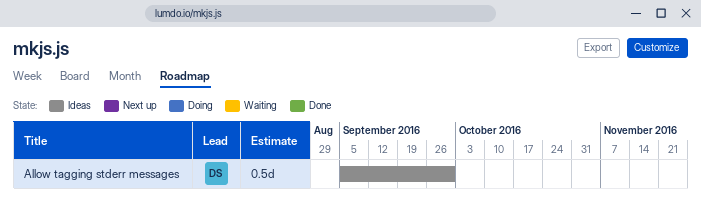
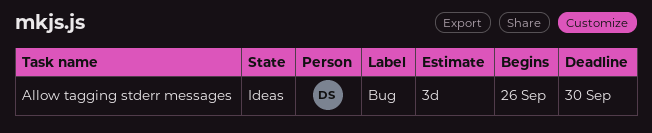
Allow tagging stderr messages, estimate: 0.5d -> 3d
Allow tagging stderr messages, start: Sep 5 -> Sep 26

